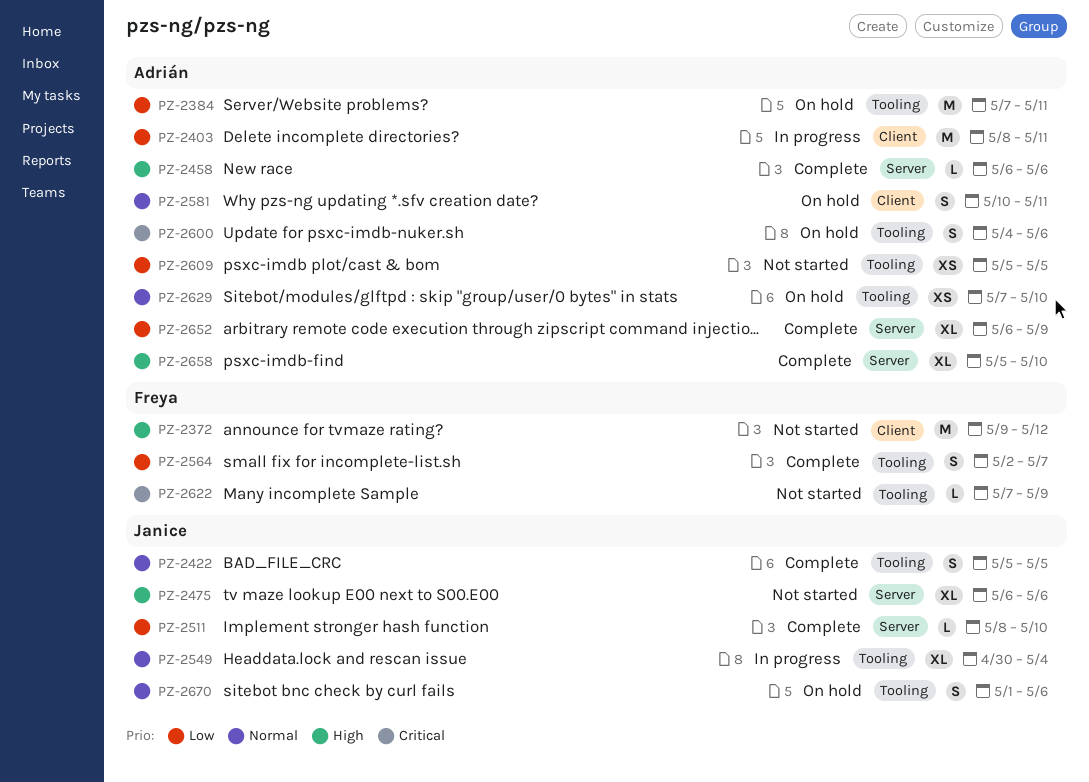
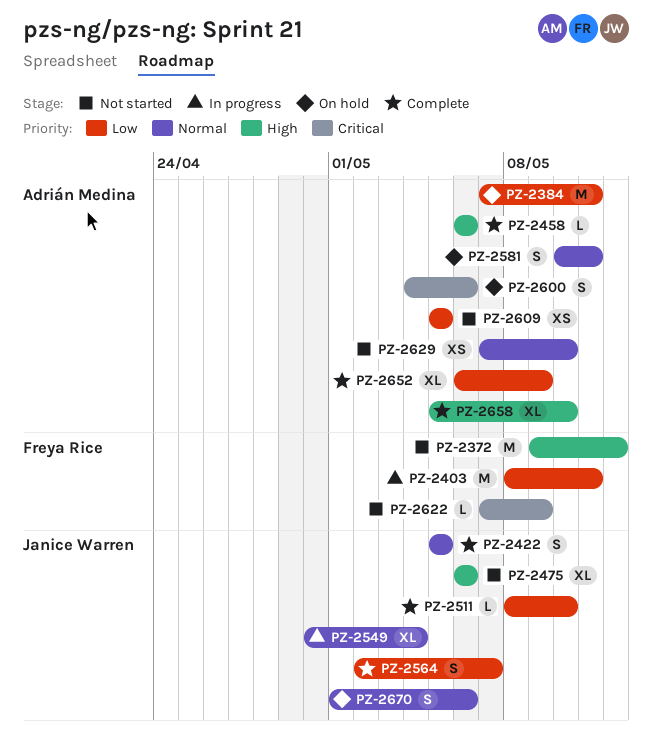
PZ-2403, owner: Adrián Medina -> Freya Rice
PZ-2564, owner: Freya Rice -> Janice Warren
PZ-2629, status: On hold -> Not started

